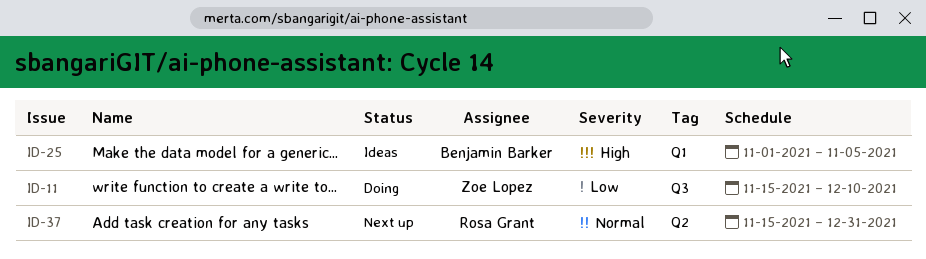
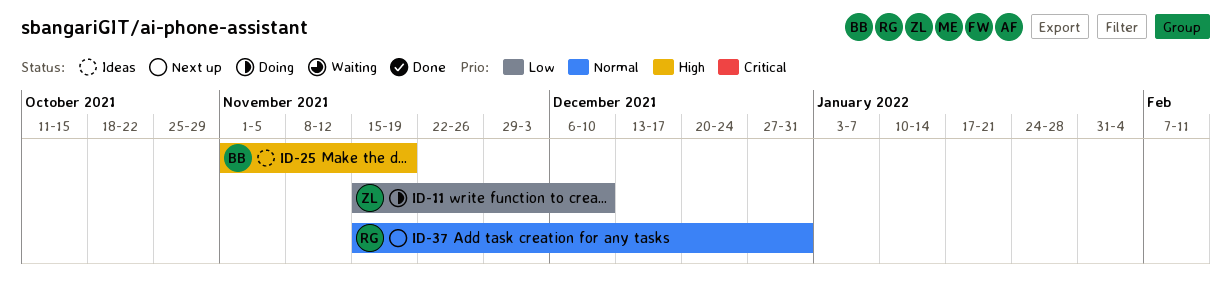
ID-25, due: Nov 5 -> Nov 19

